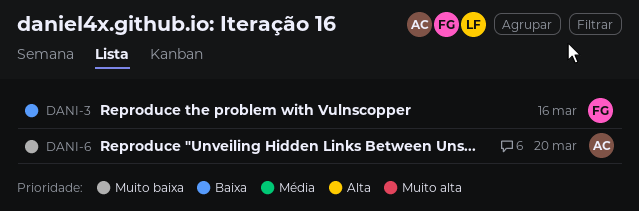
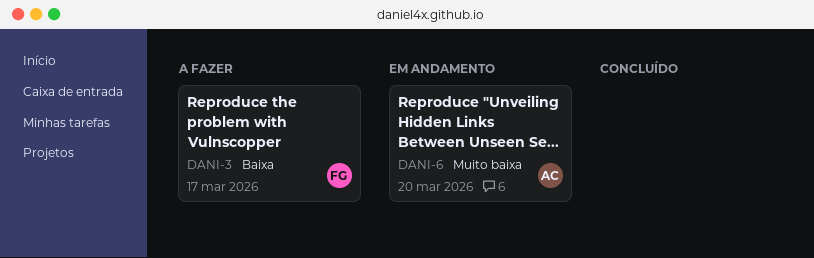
DANI-3, due: Mar 16 -> Mar 17

